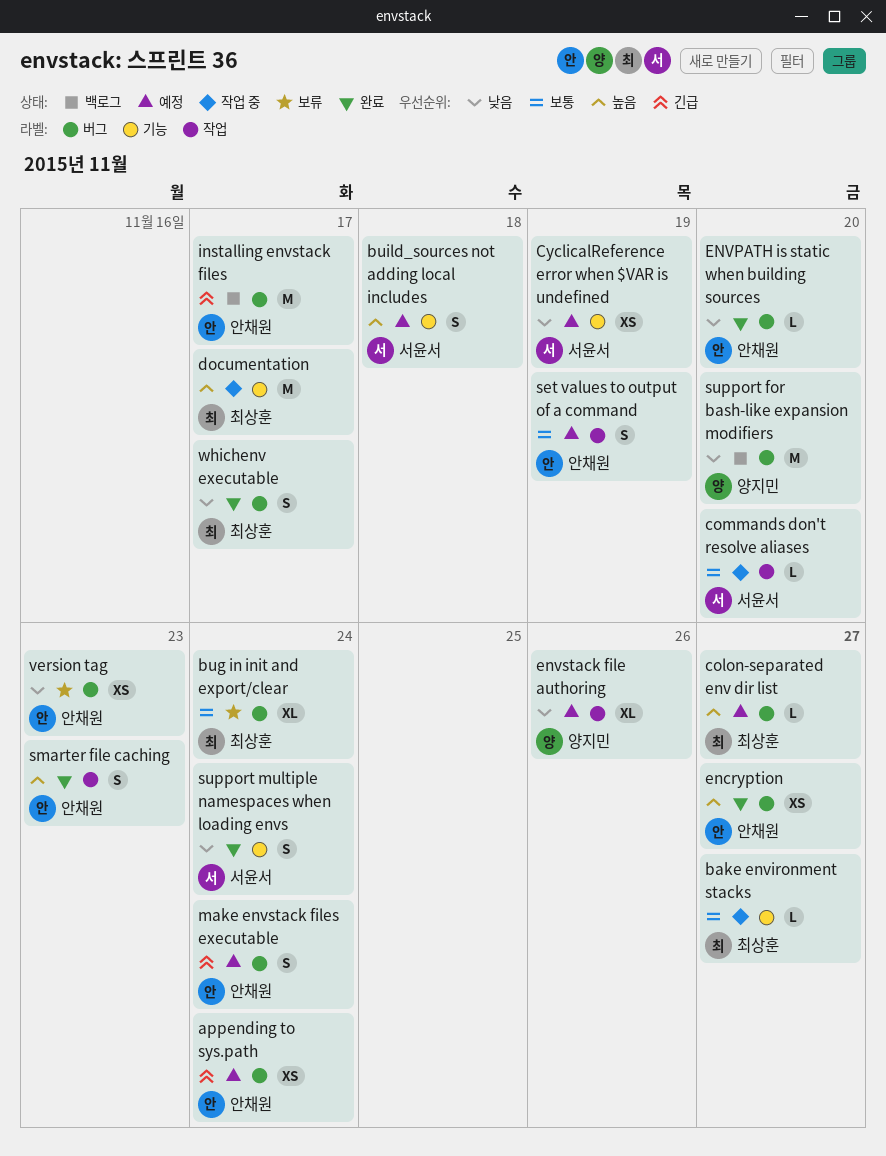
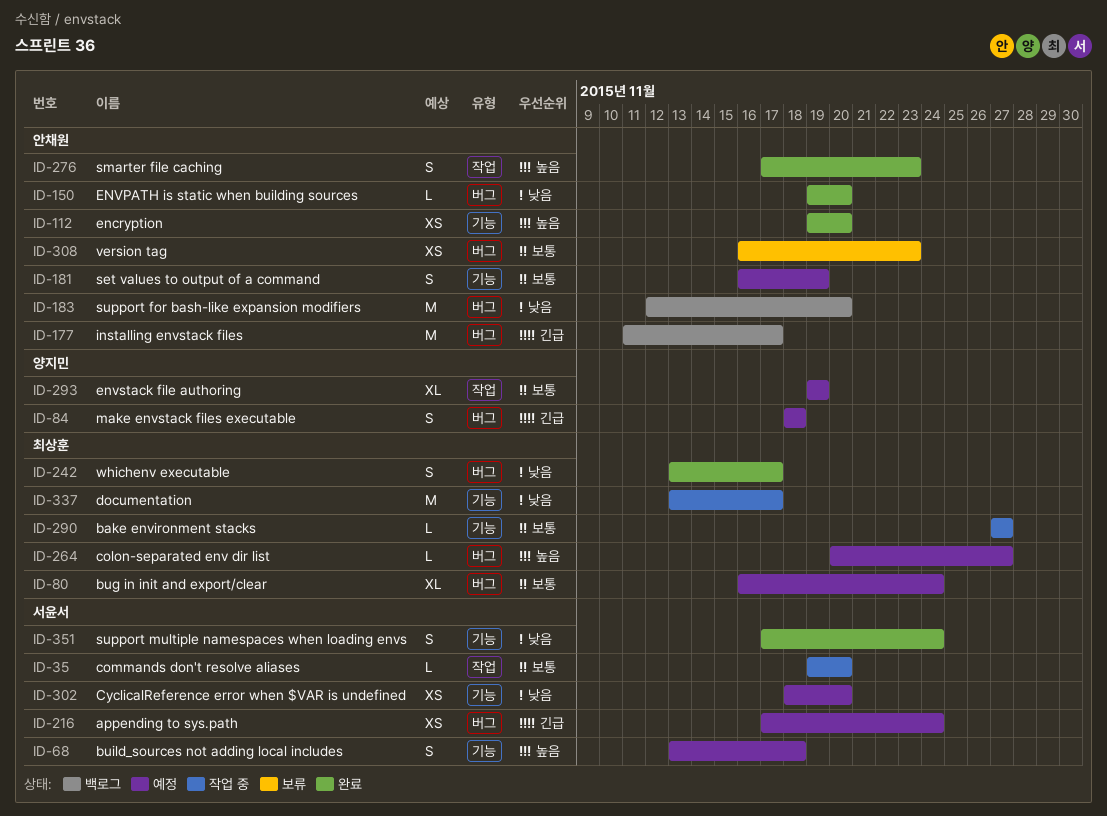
appending to sys.path, owner: 안채원 -> 서윤서
bug in init and export/clear, status: 보류 -> 예정
CyclicalReference error when $VAR is undefined, due: Nov 19 -> Nov 20
documentation, priority: 높음 -> 낮음
encryption, label: 버그 -> 기능
encryption, due: Nov 27 -> Nov 20
envstack file authoring, priority: 낮음 -> 보통
envstack file authoring, due: Nov 26 -> Nov 19
make envstack files executable, owner: 안채원 -> 양지민
make envstack files executable, due: Nov 24 -> Nov 18
set values to output of a command, label: 작업 -> 기능
support for bash-like expansion modifiers, owner: 양지민 -> 안채원
version tag, priority: 낮음 -> 보통

